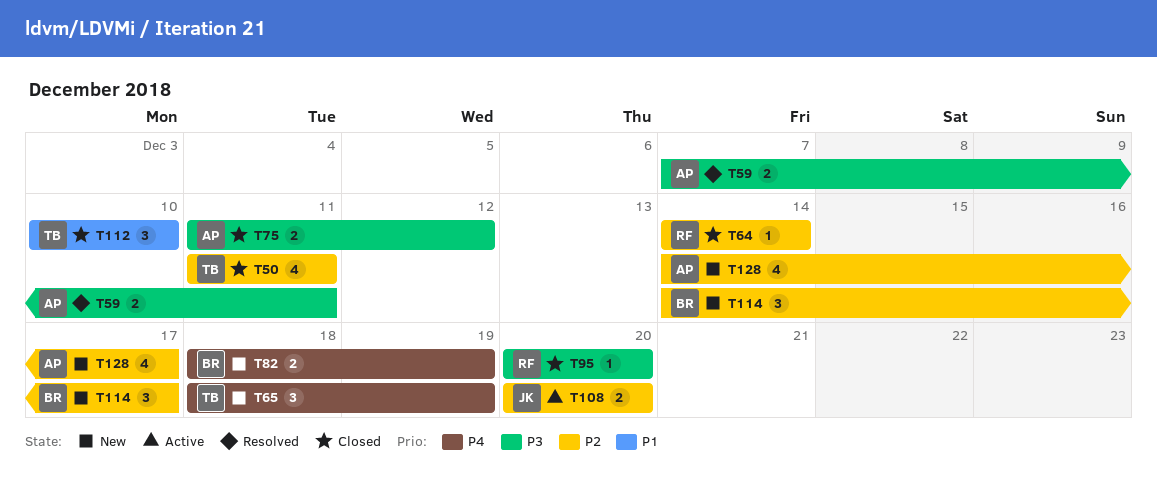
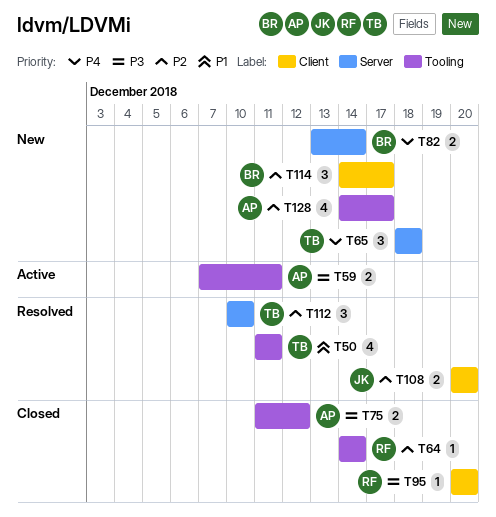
T50, status: Closed -> Resolved
T50, priority: P2 -> P1
T59, status: Resolved -> Active
T65, due: Dec 19 -> Dec 18
T82, start: Dec 18 -> Dec 13
T82, due: Dec 19 -> Dec 14
T108, status: Active -> Resolved
T112, status: Closed -> Resolved
T112, priority: P1 -> P2

